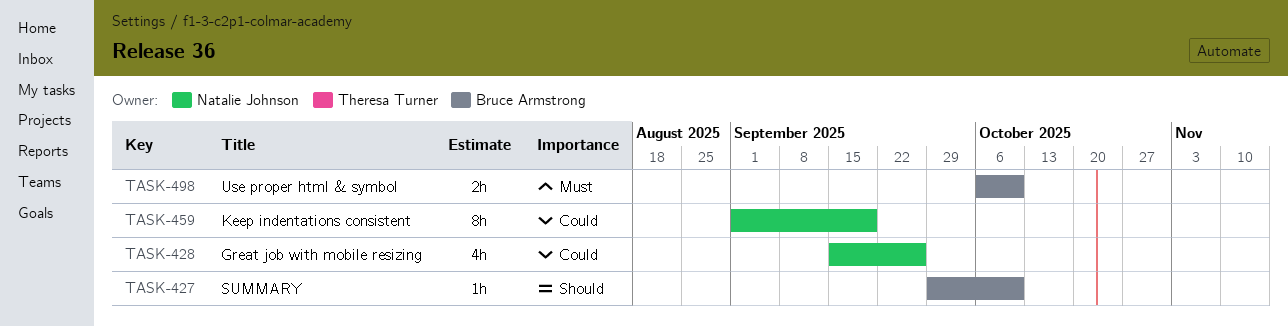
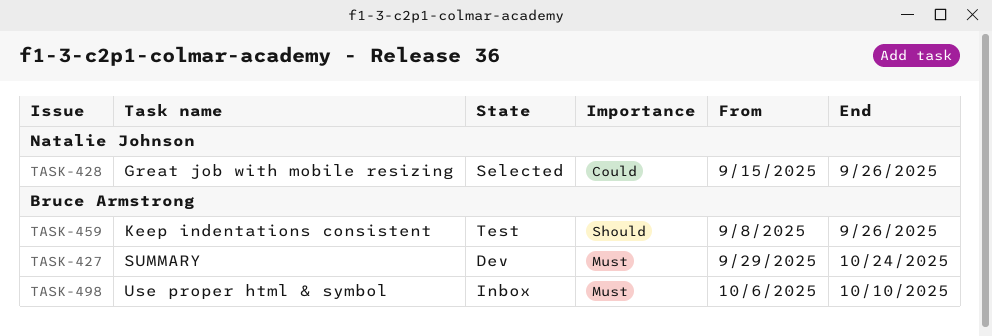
TASK-427, priority: Should -> Must
TASK-427, due: Oct 10 -> Oct 24
TASK-459, owner: Natalie Johnson -> Bruce Armstrong
TASK-459, priority: Could -> Should
TASK-459, start: Sep 1 -> Sep 8
TASK-459, due: Sep 19 -> Sep 26

